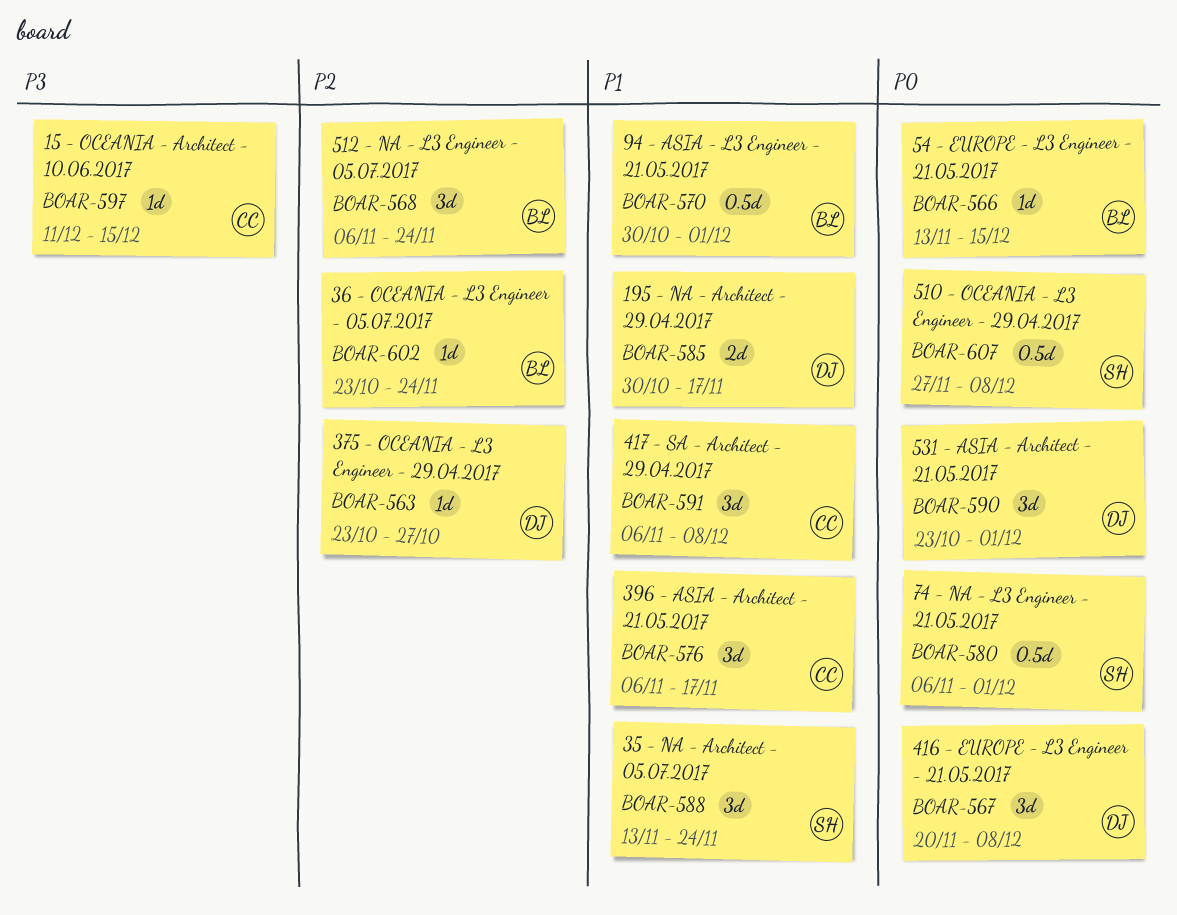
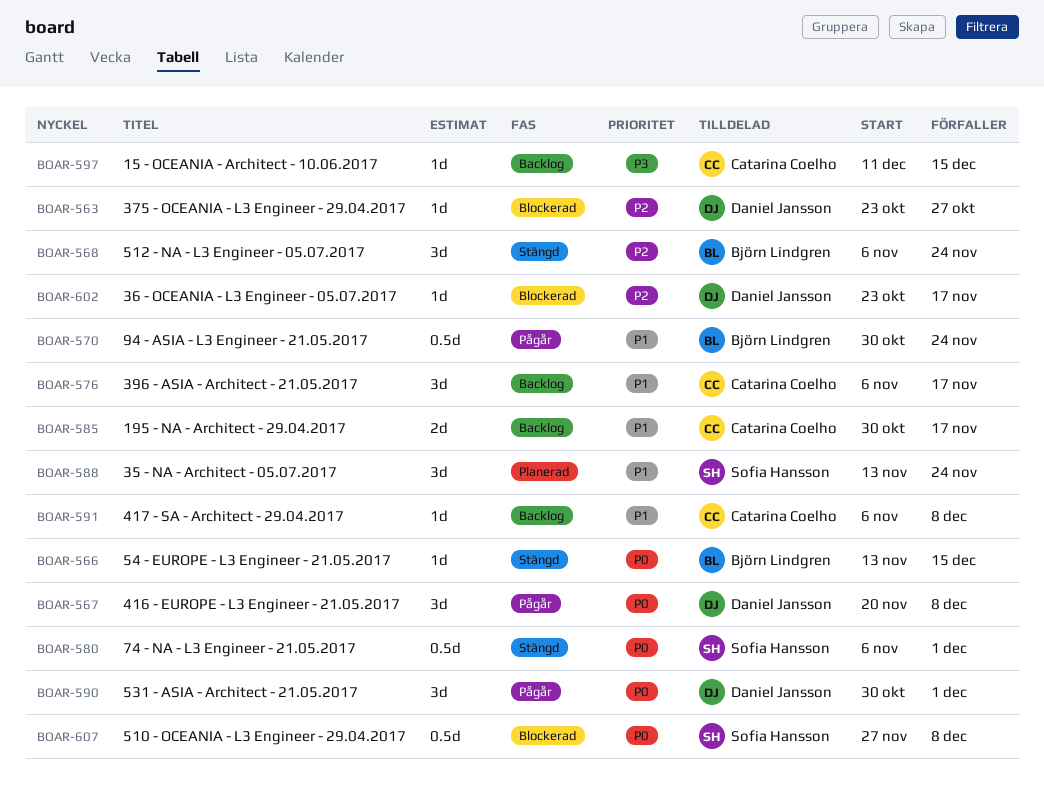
BOAR-570, due: Dec 1 -> Nov 24
BOAR-585, owner: Daniel Jansson -> Catarina Coelho
BOAR-590, start: Oct 23 -> Oct 30
BOAR-591, estimate: 3d -> 1d
BOAR-602, owner: Björn Lindgren -> Daniel Jansson
BOAR-602, due: Nov 24 -> Nov 17

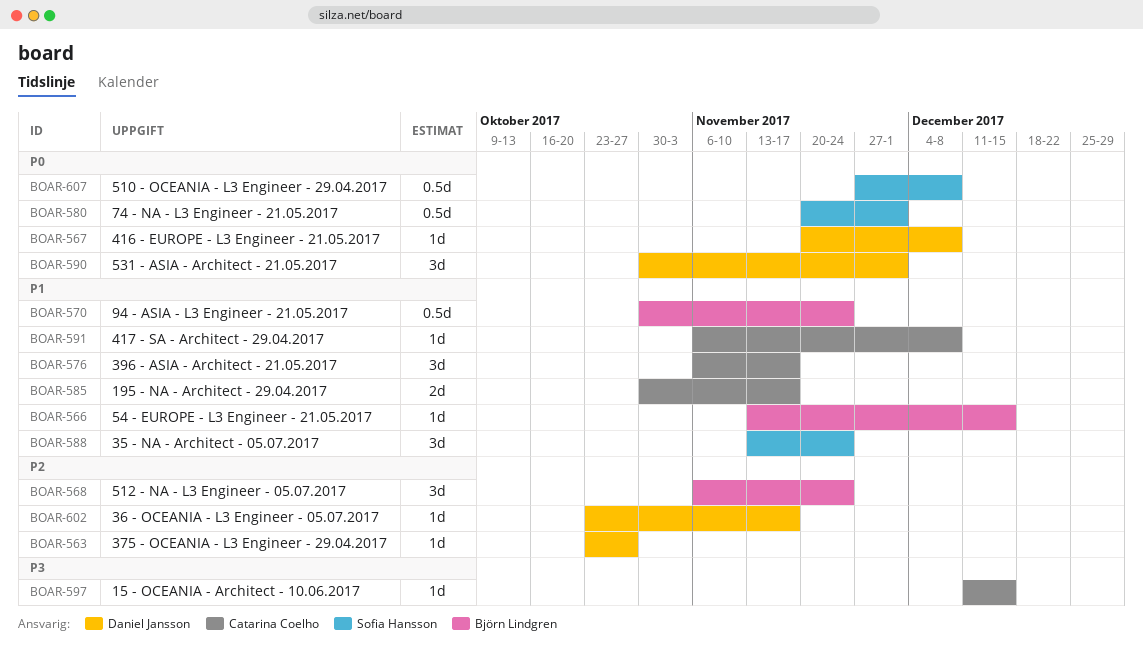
BOAR-566, priority: P0 -> P1
BOAR-567, estimate: 3d -> 1d
BOAR-580, start: Nov 6 -> Nov 20

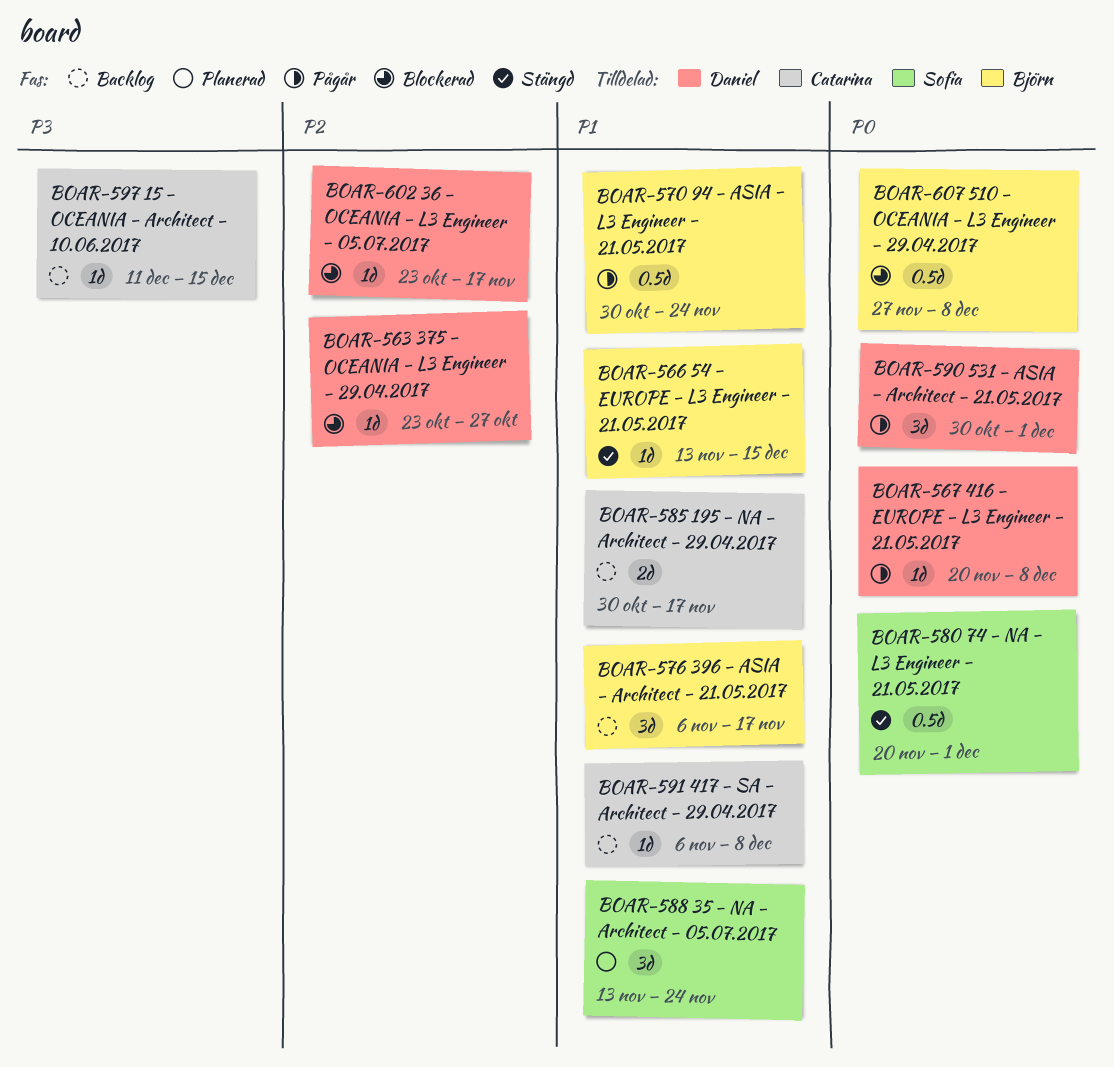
BOAR-568: present -> none
BOAR-576, owner: Catarina Coelho -> Björn Lindgren
BOAR-607, owner: Sofia Hansson -> Björn Lindgren

